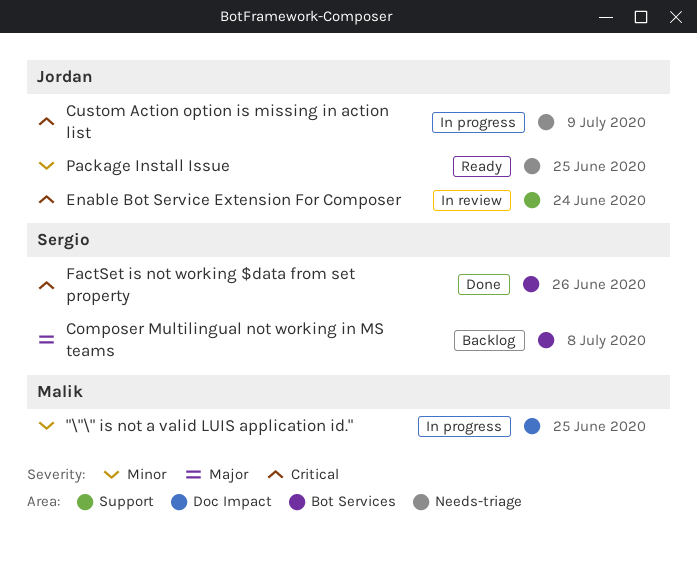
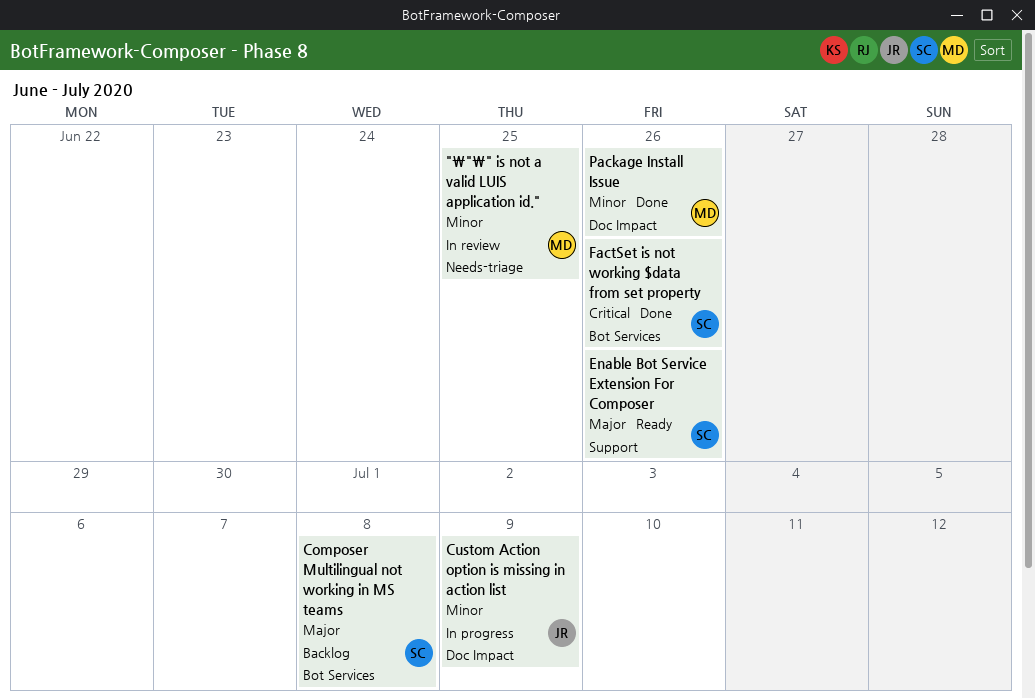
"\"\" is not a valid LUIS application id.", status: In progress -> In review
"\"\" is not a valid LUIS application id.", label: Doc Impact -> Needs-triage
Custom Action option is missing in action list, priority: Critical -> Minor
Custom Action option is missing in action list, label: Needs-triage -> Doc Impact
Enable Bot Service Extension For Composer, status: In review -> Ready
Enable Bot Service Extension For Composer, owner: Jordan -> Sergio
Enable Bot Service Extension For Composer, priority: Critical -> Major
Enable Bot Service Extension For Composer, due: Jun 24 -> Jun 26
Package Install Issue, status: Ready -> Done
Package Install Issue, owner: Jordan -> Malik
Package Install Issue, label: Needs-triage -> Doc Impact
Package Install Issue, due: Jun 25 -> Jun 26

